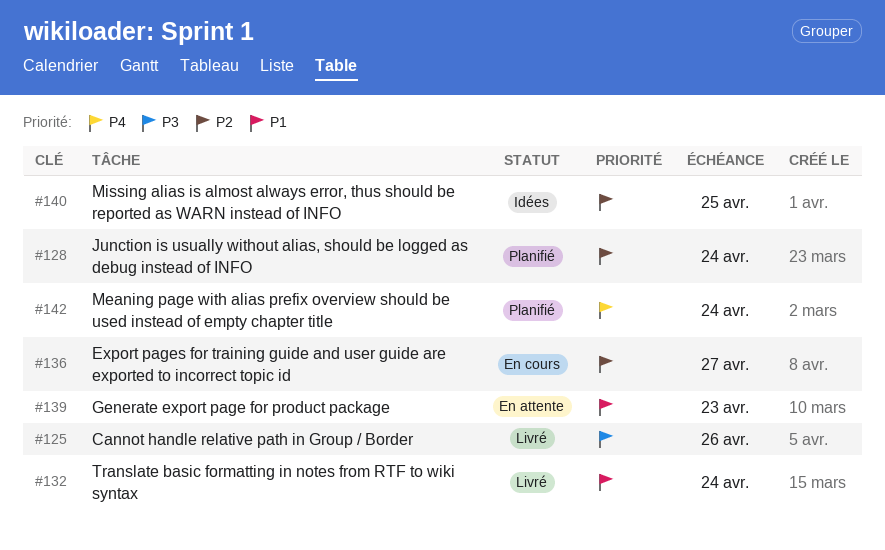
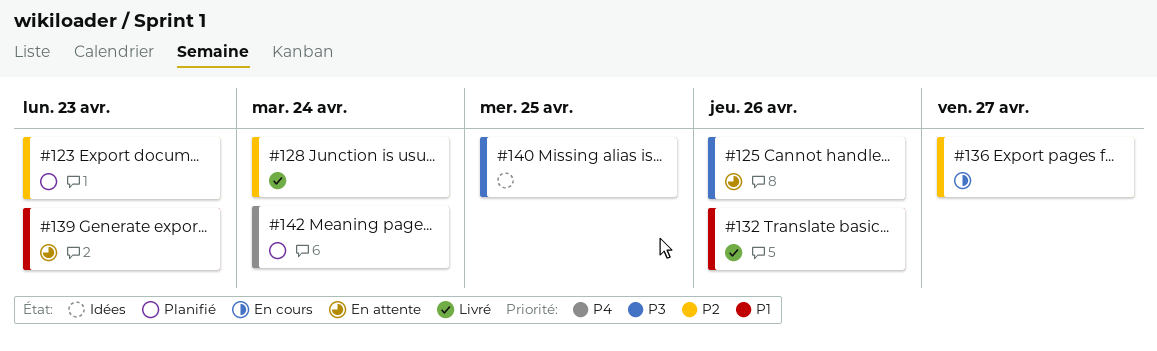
#123: none -> present
#125, status: Livré -> En attente
#128, status: Planifié -> Livré
#132, due: Apr 24 -> Apr 26
#140, priority: P2 -> P3

